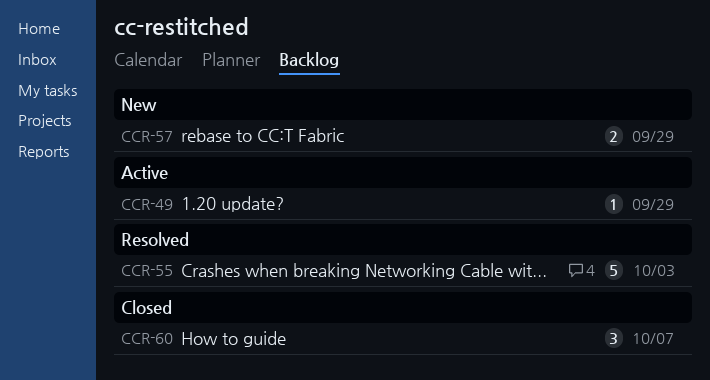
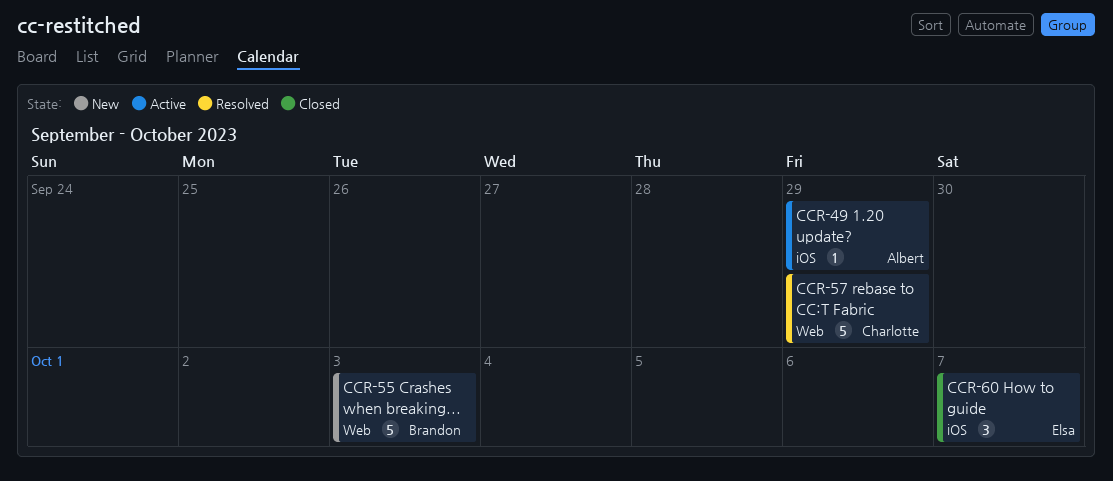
CCR-55, status: Resolved -> New
CCR-57, status: New -> Resolved
CCR-57, estimate: 2 -> 5

